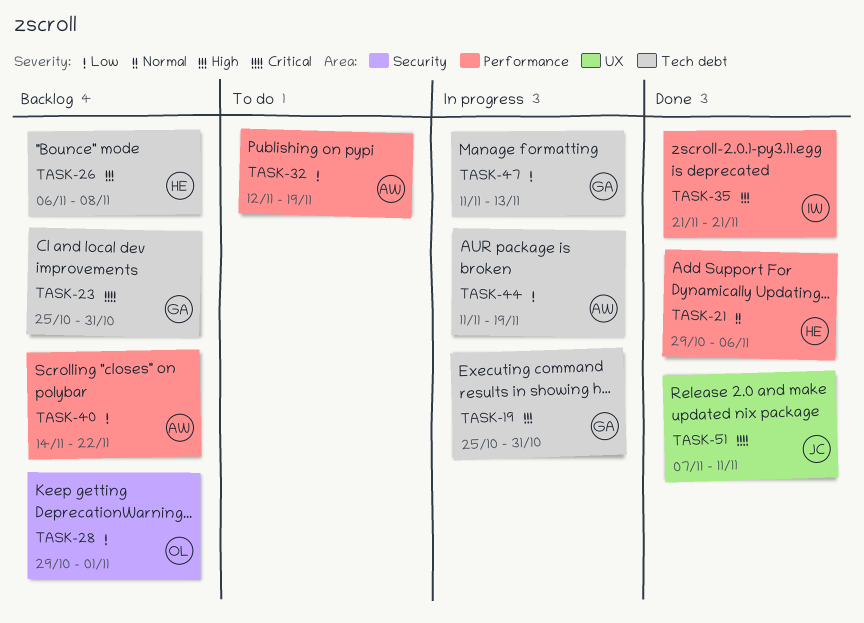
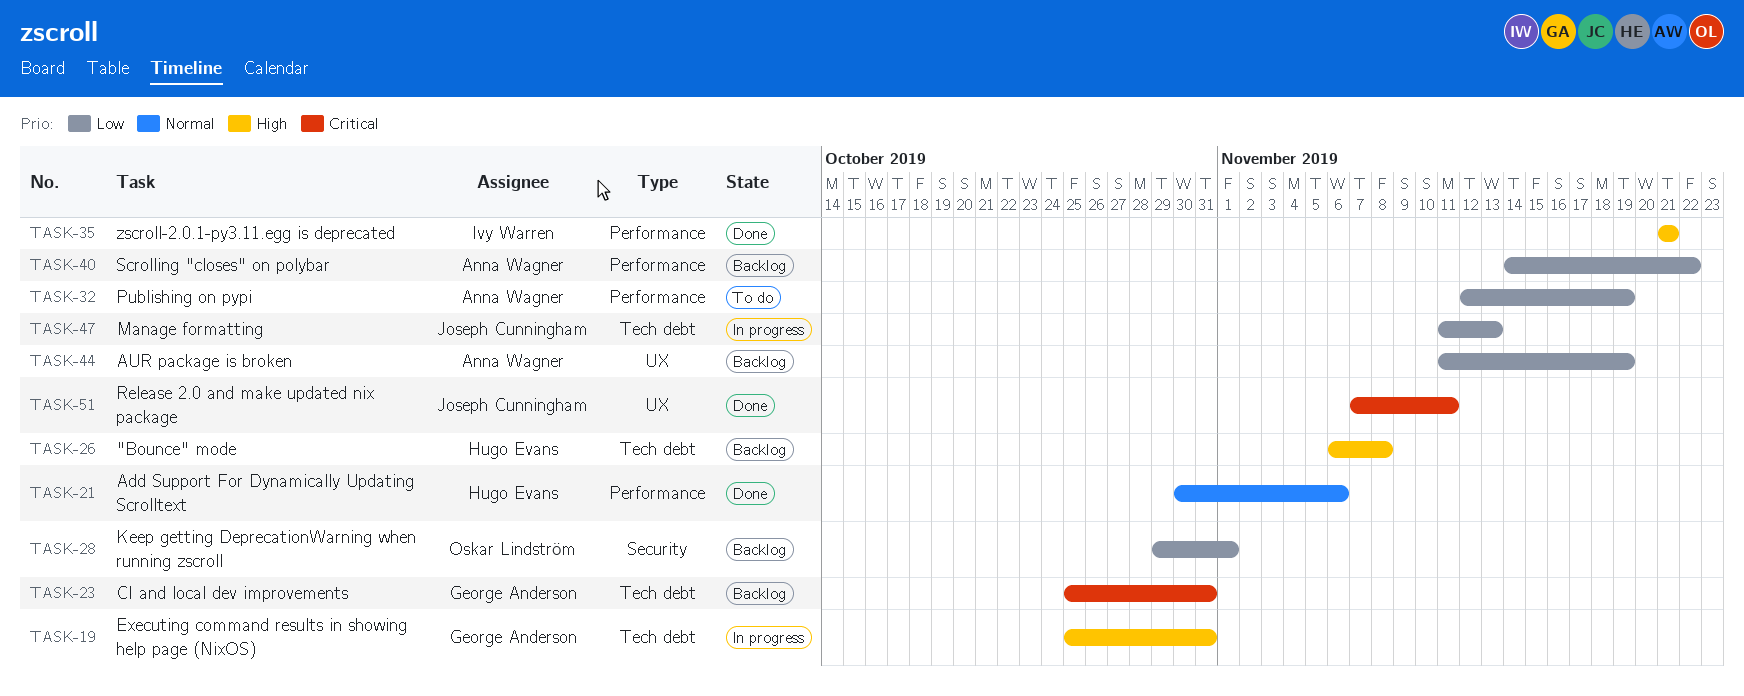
TASK-21, start: Oct 29 -> Oct 30
TASK-44, status: In progress -> Backlog
TASK-44, label: Tech debt -> UX
TASK-47, owner: George Anderson -> Joseph Cunningham

